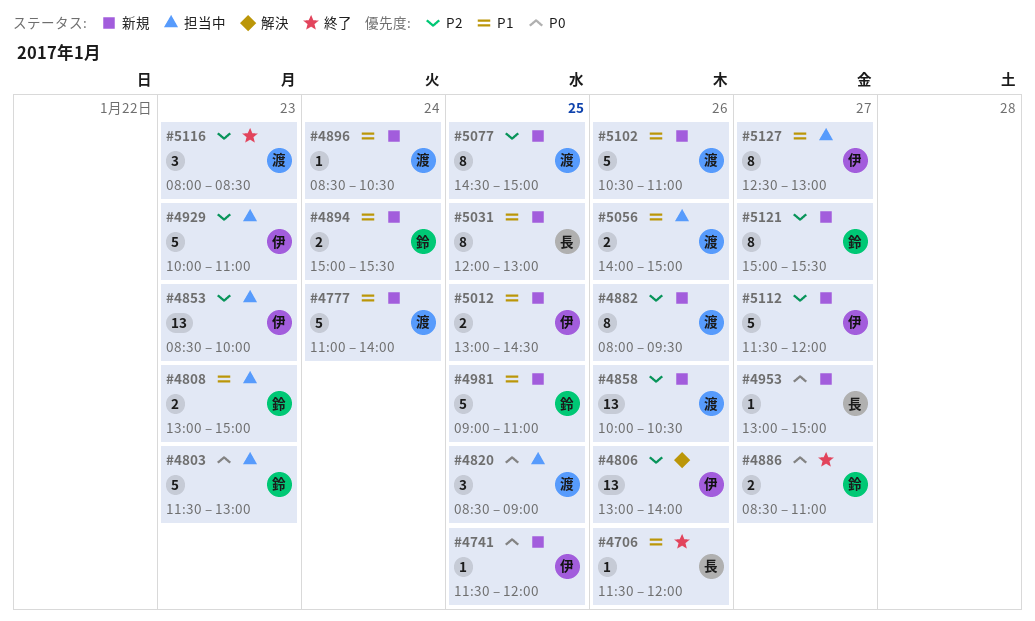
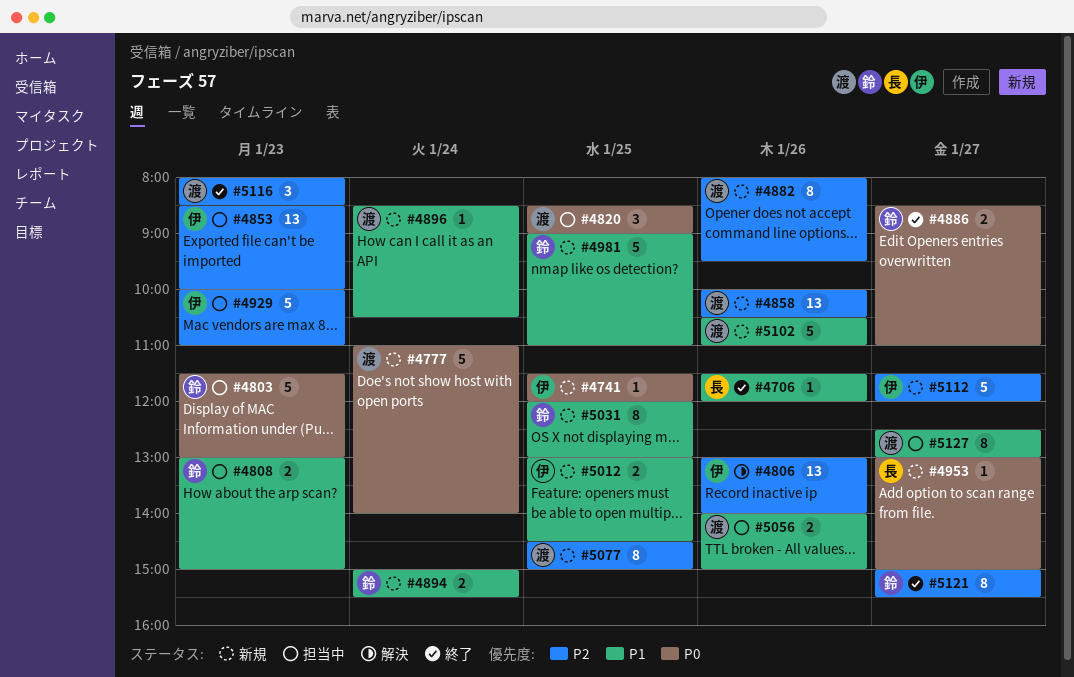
#4777, priority: P1 -> P0
#5031, owner: 長 -> 鈴
#5121, status: 新規 -> 終了
#5127, owner: 伊 -> 渡

